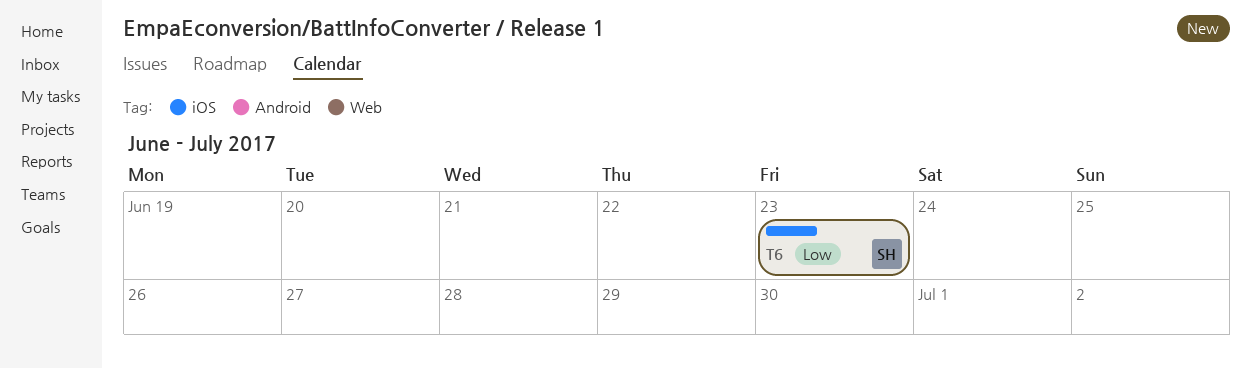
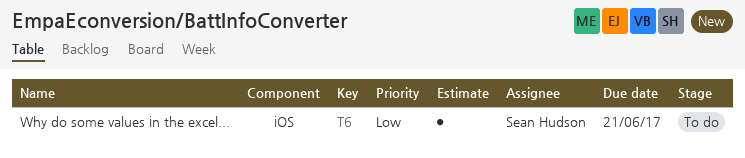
T6, due: Jun 23 -> Jun 21

